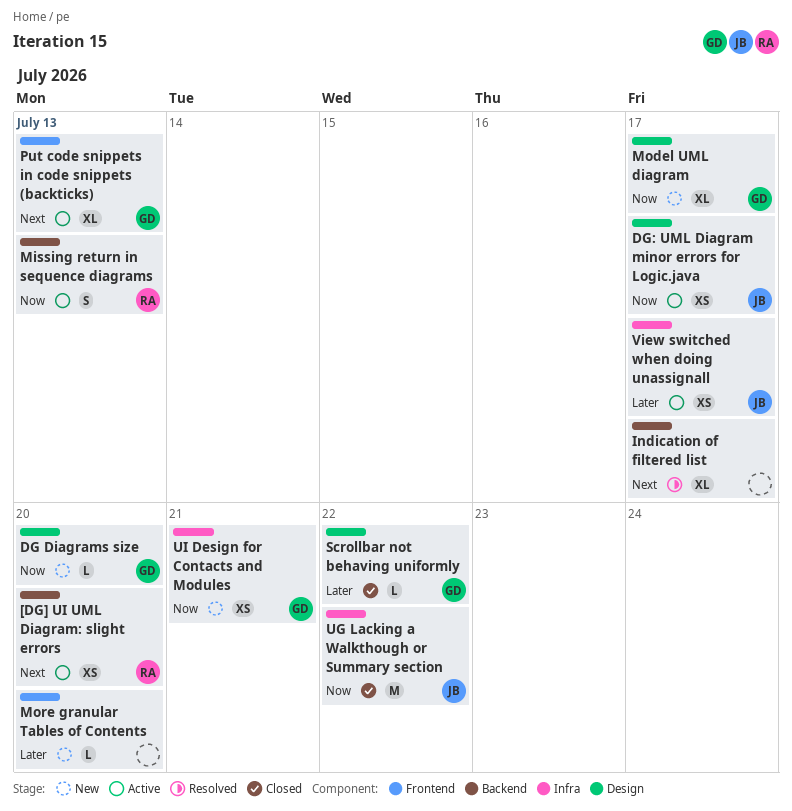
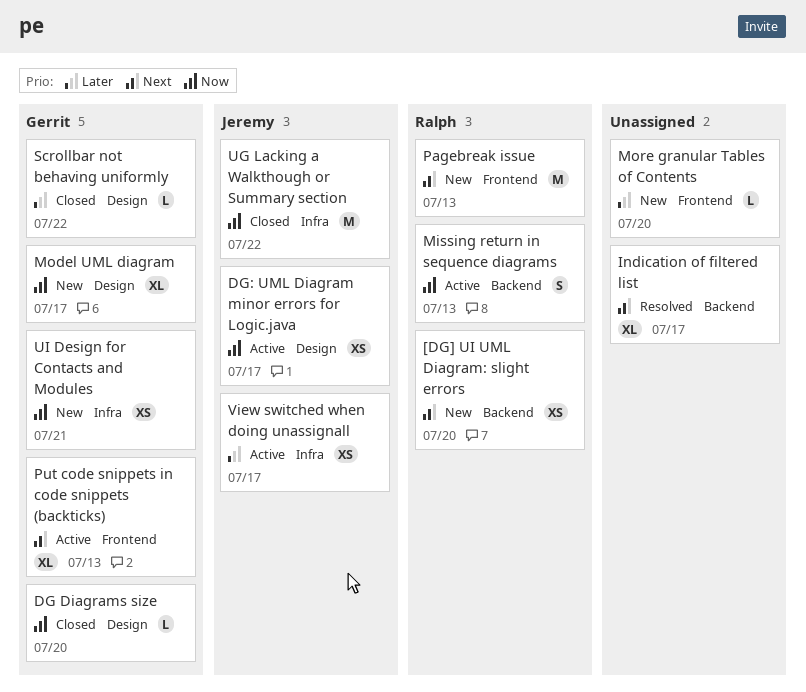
[DG] UI UML Diagram: slight errors, status: Active -> New
DG Diagrams size, status: New -> Closed
Pagebreak issue: none -> present

